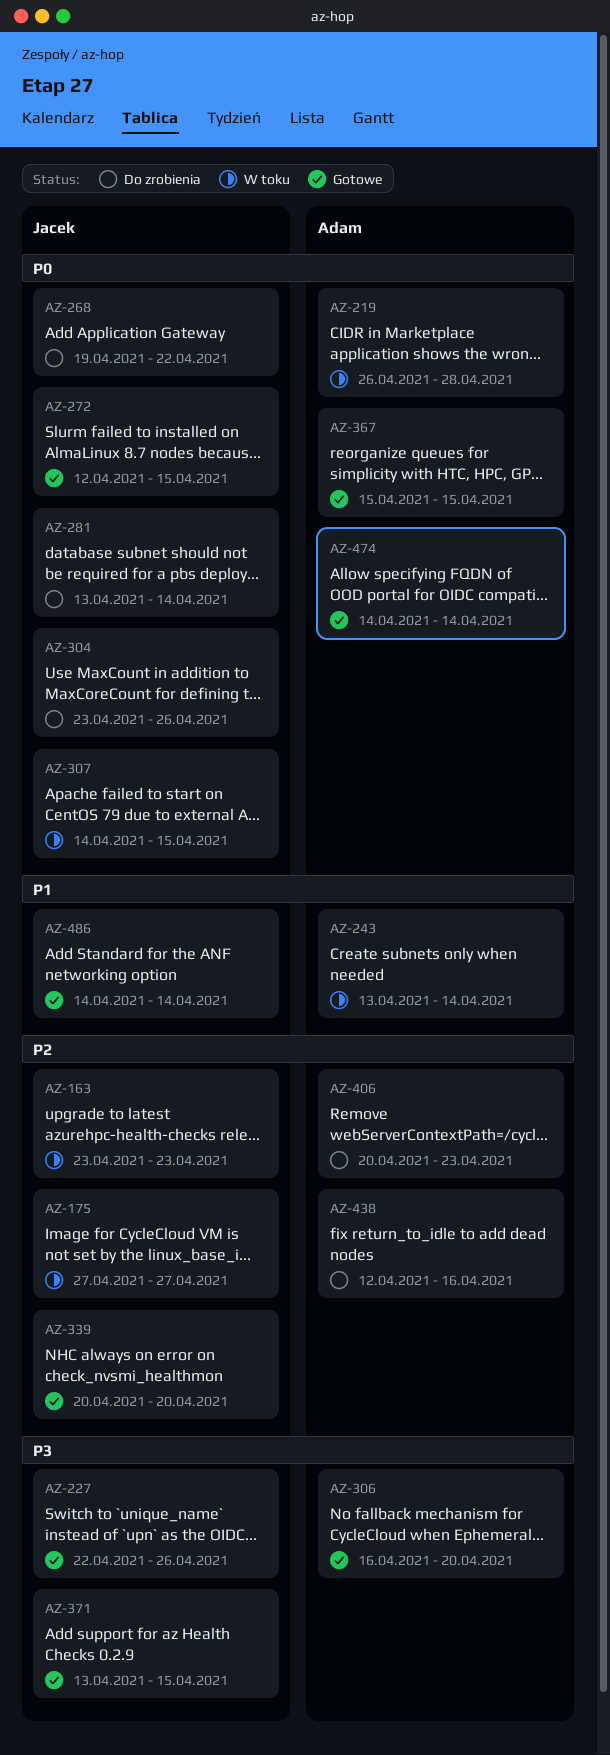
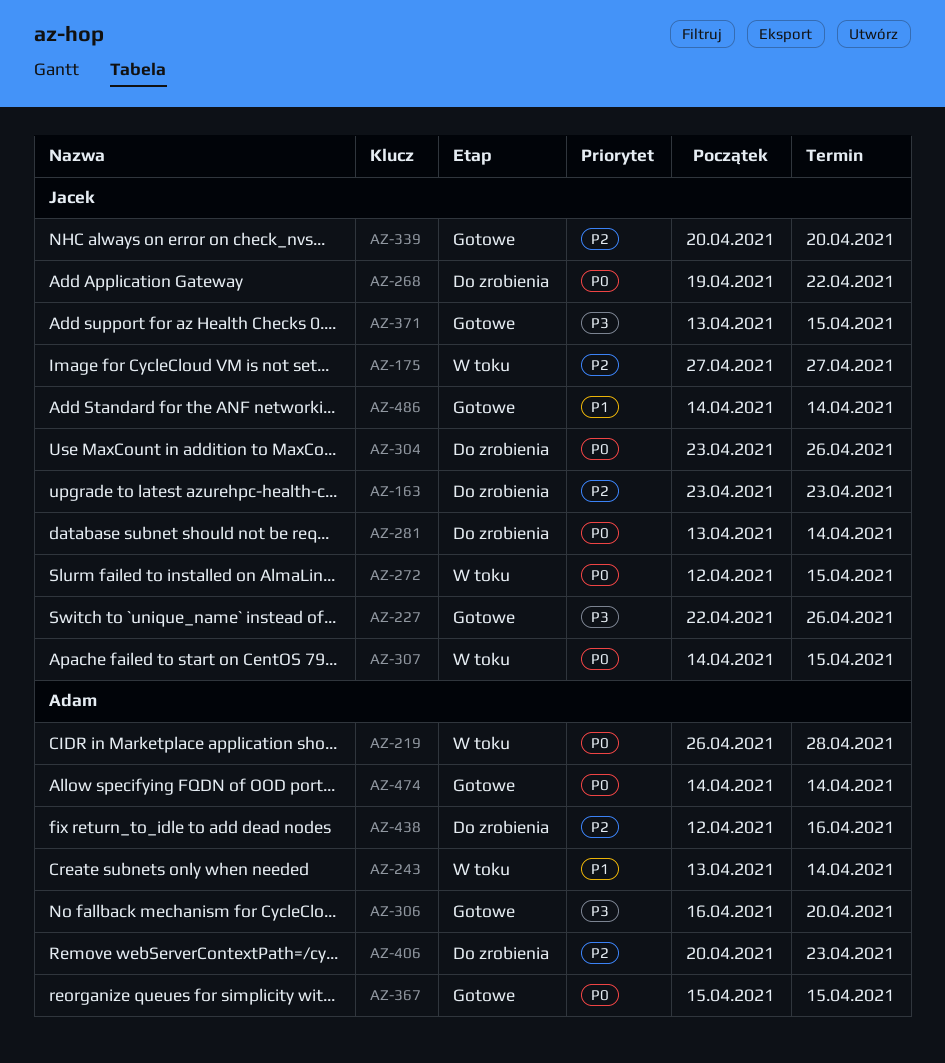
AZ-163, status: W toku -> Do zrobienia
AZ-272, status: Gotowe -> W toku

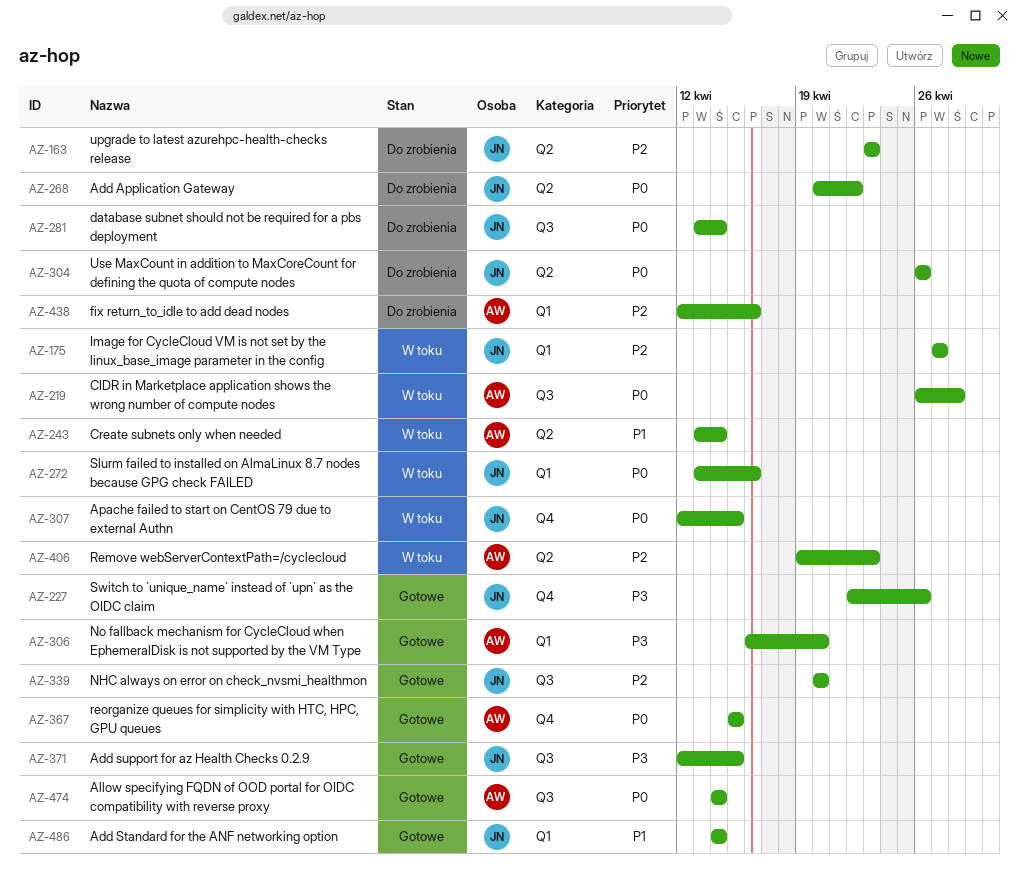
AZ-268, start: Apr 19 -> Apr 20
AZ-272, start: Apr 12 -> Apr 13
AZ-272, due: Apr 15 -> Apr 16
AZ-304, start: Apr 23 -> Apr 26
AZ-307, start: Apr 14 -> Apr 12
AZ-371, start: Apr 13 -> Apr 12
AZ-406, status: Do zrobienia -> W toku
AZ-406, start: Apr 20 -> Apr 19

